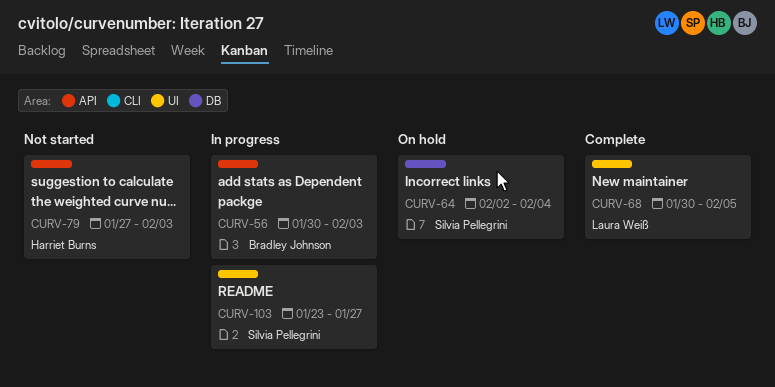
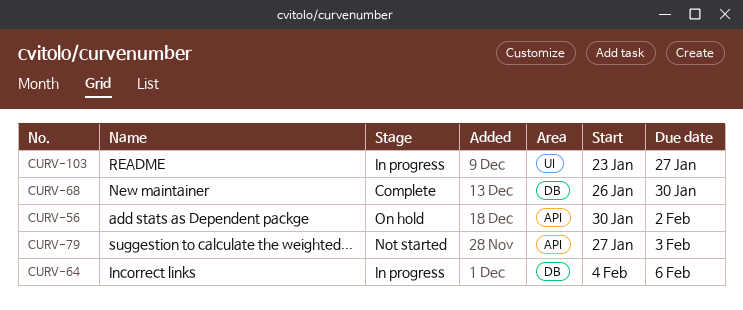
CURV-56, status: In progress -> On hold
CURV-56, due: Feb 3 -> Feb 2
CURV-64, status: On hold -> In progress
CURV-64, start: Feb 2 -> Feb 4
CURV-64, due: Feb 4 -> Feb 6
CURV-68, label: UI -> DB
CURV-68, start: Jan 30 -> Jan 26
CURV-68, due: Feb 5 -> Jan 30

